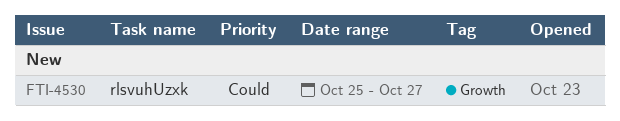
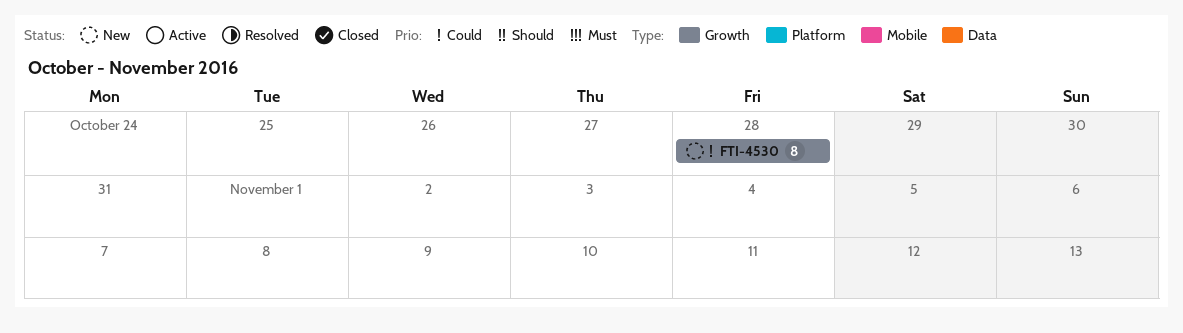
FTI-4530, start: Oct 25 -> Oct 28
FTI-4530, due: Oct 27 -> Oct 28

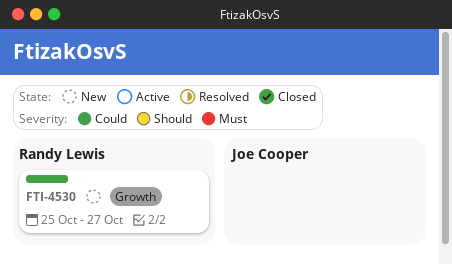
FTI-4530, start: Oct 28 -> Oct 25
FTI-4530, due: Oct 28 -> Oct 27

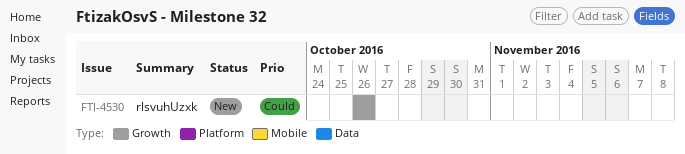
FTI-4530, start: Oct 25 -> Oct 26
FTI-4530, due: Oct 27 -> Oct 26

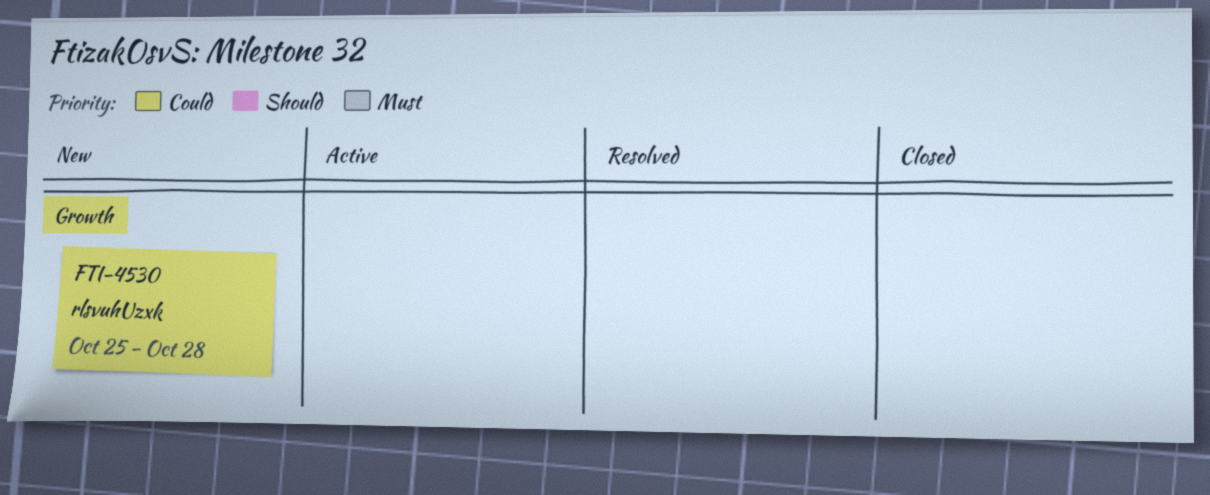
FTI-4530, start: Oct 26 -> Oct 25
FTI-4530, due: Oct 26 -> Oct 28

